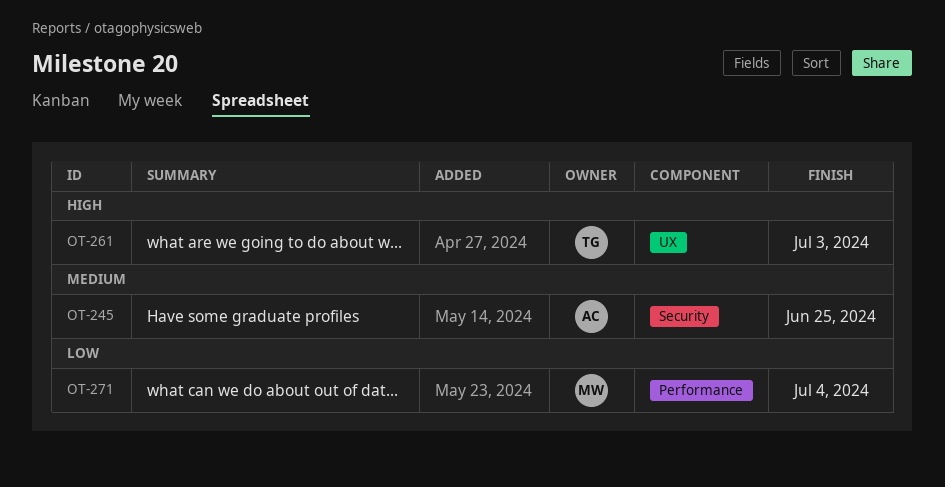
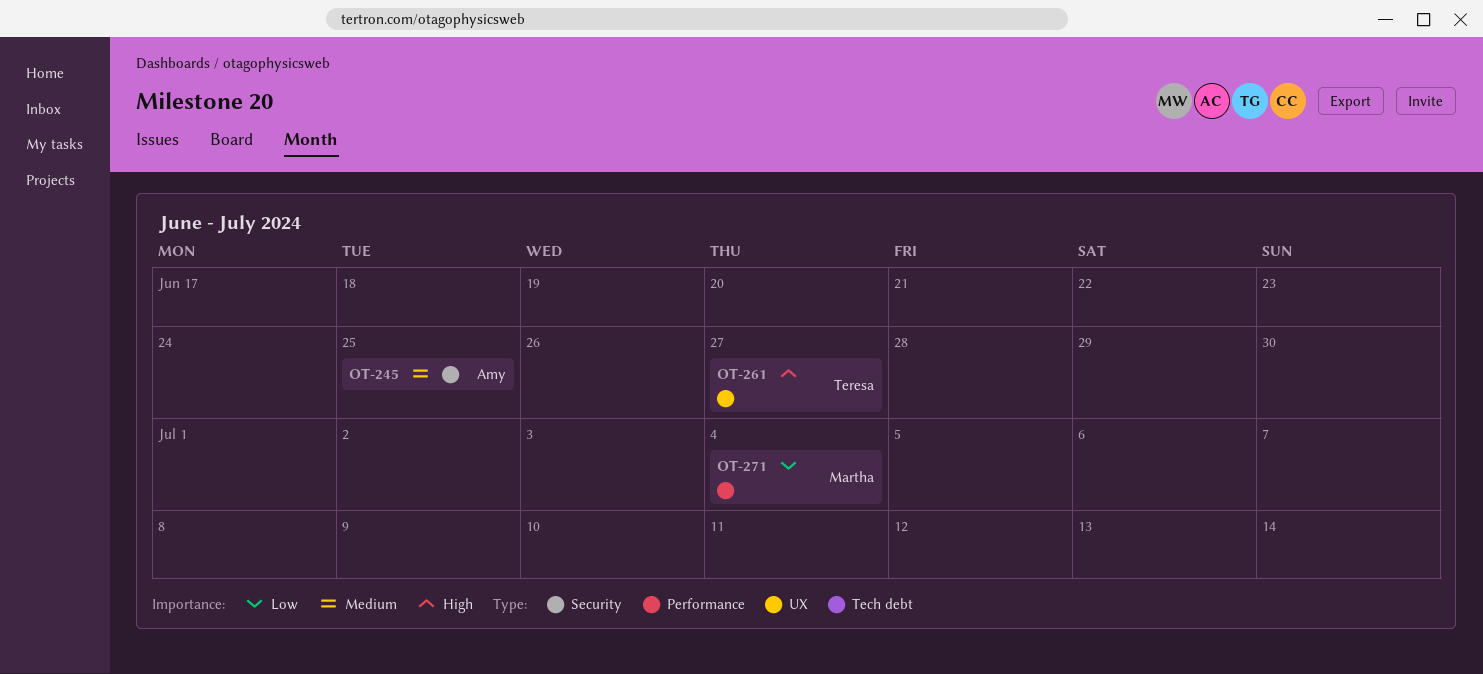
OT-261, due: Jul 3 -> Jun 27

